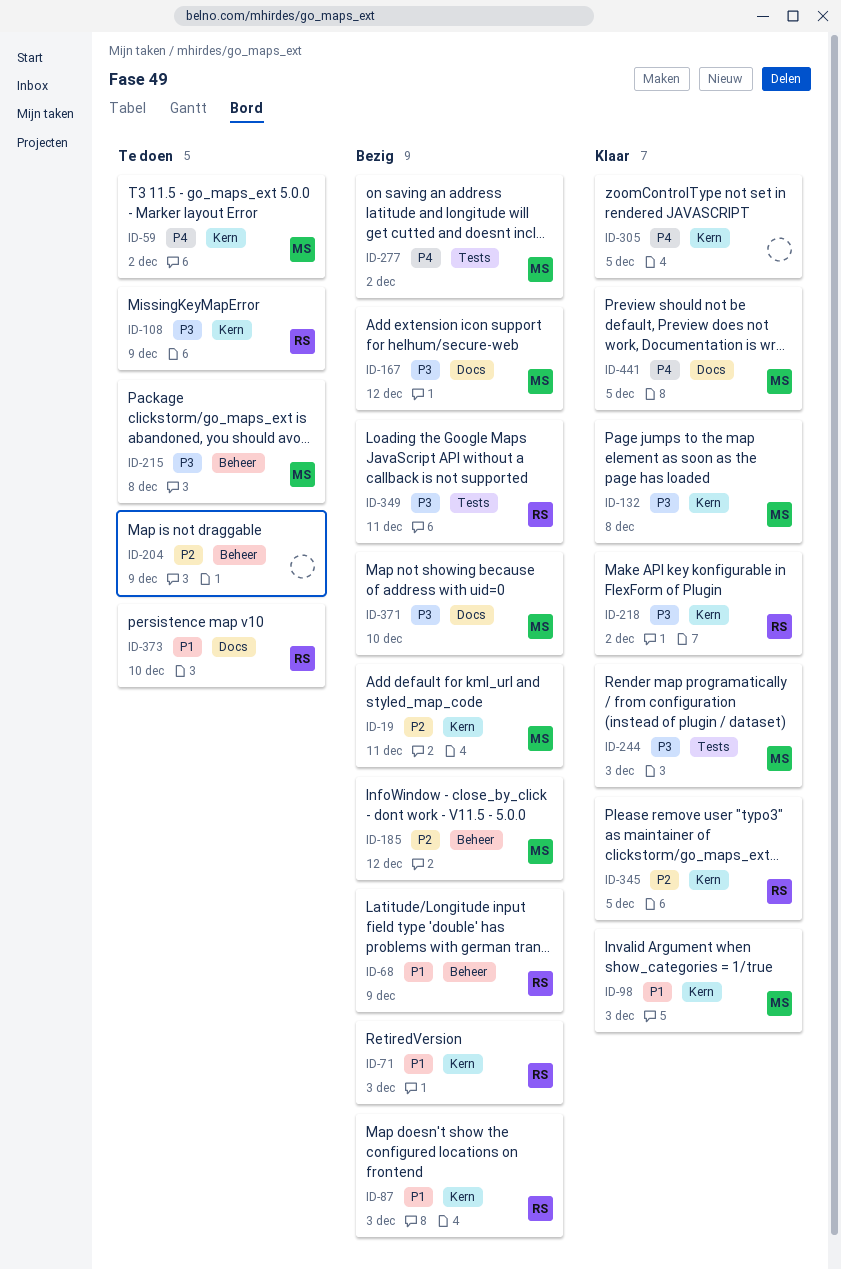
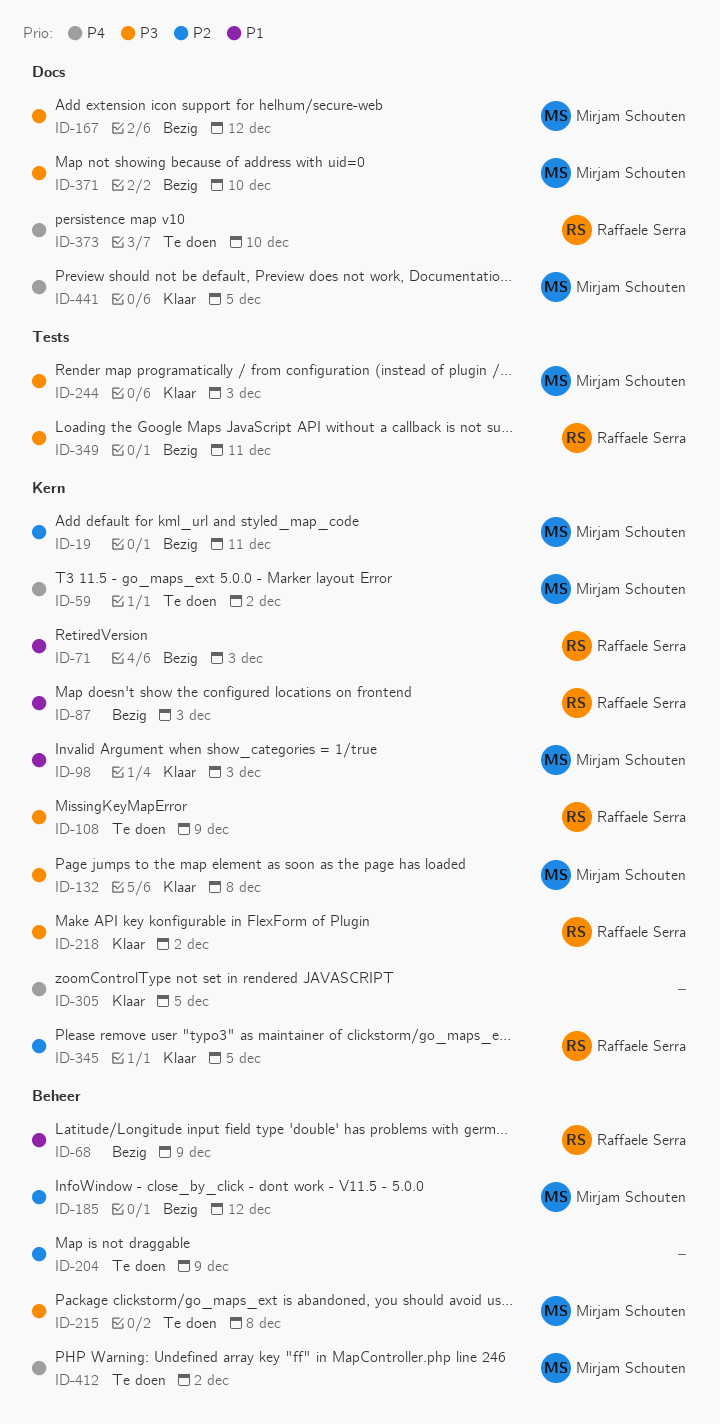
ID-277: present -> none
ID-373, priority: P1 -> P4
ID-412: none -> present

